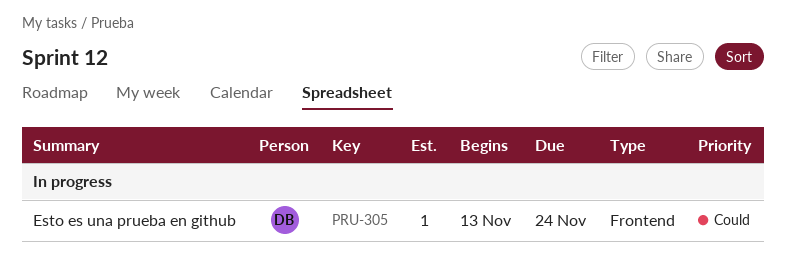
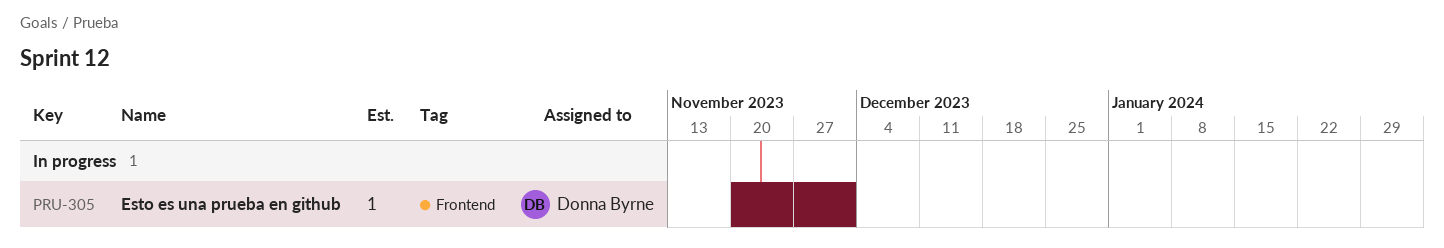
PRU-305, start: Nov 13 -> Nov 20
PRU-305, due: Nov 24 -> Dec 1

